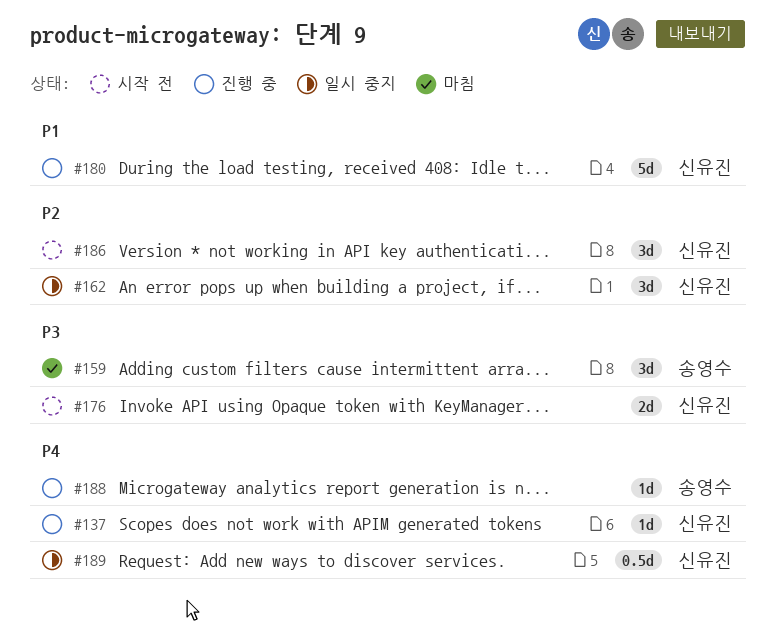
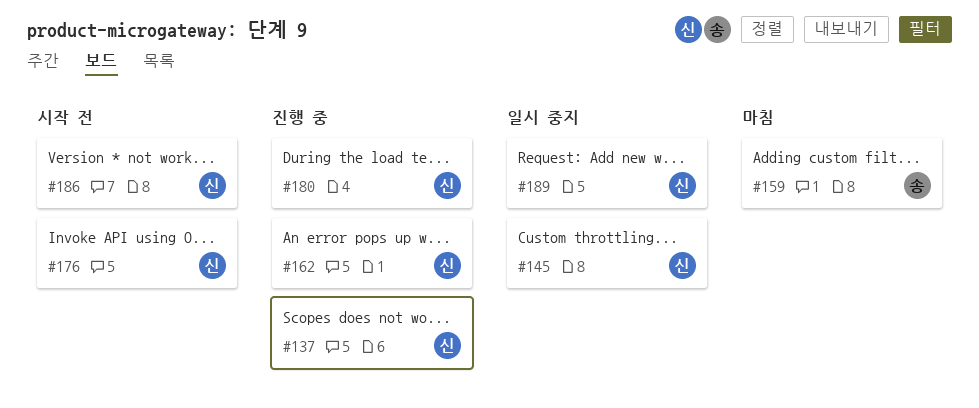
#145: none -> present
#162, status: 일시 중지 -> 진행 중
#188: present -> none

